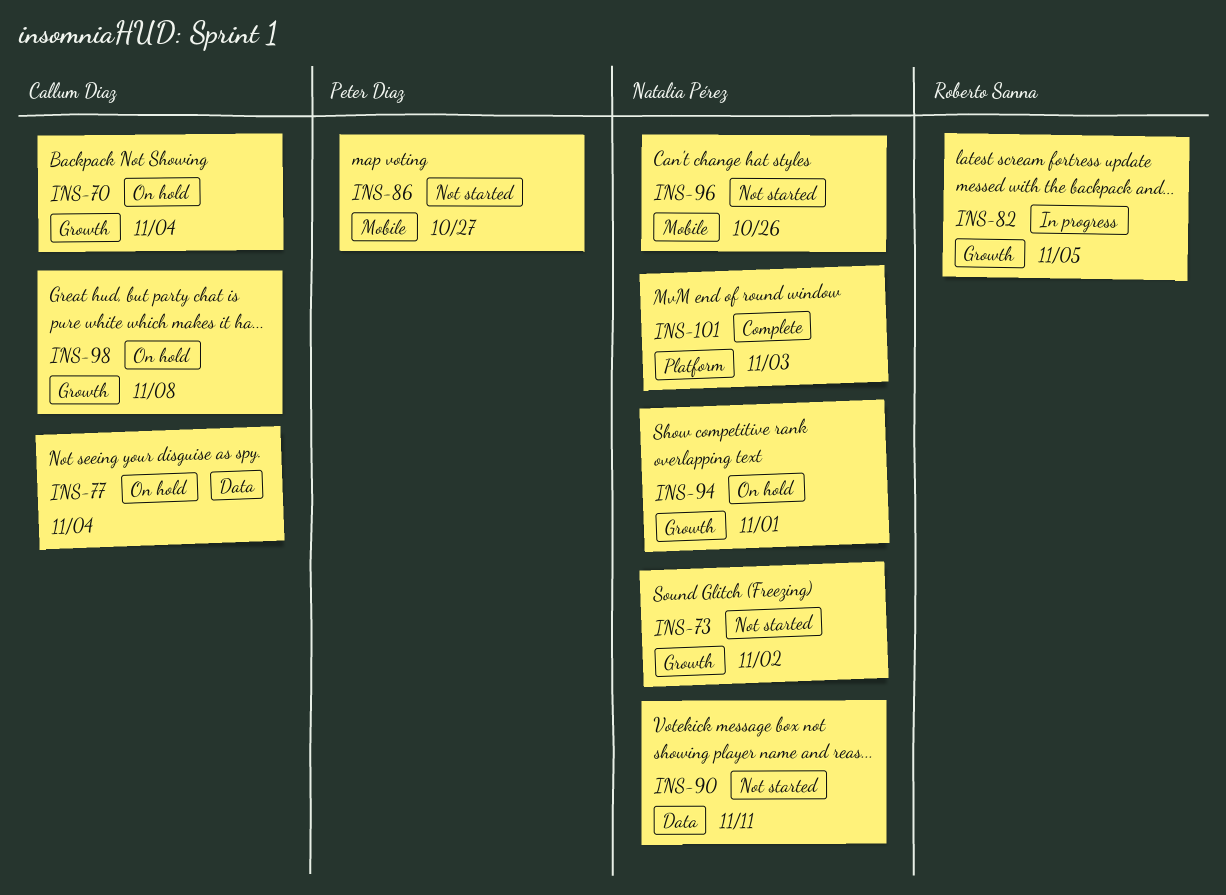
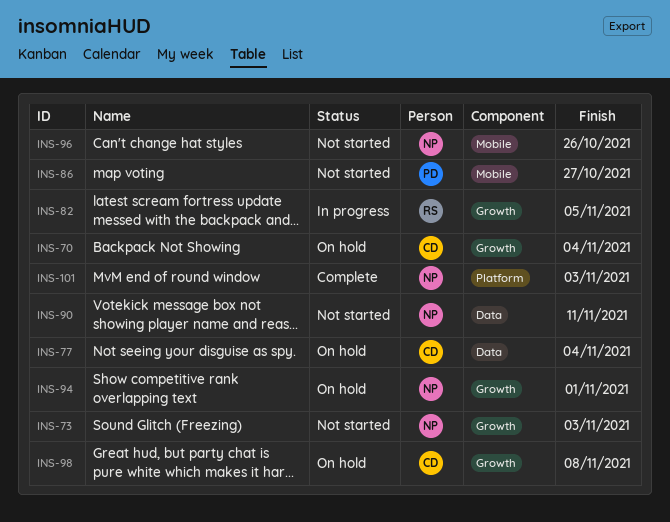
INS-73, due: Nov 2 -> Nov 3

